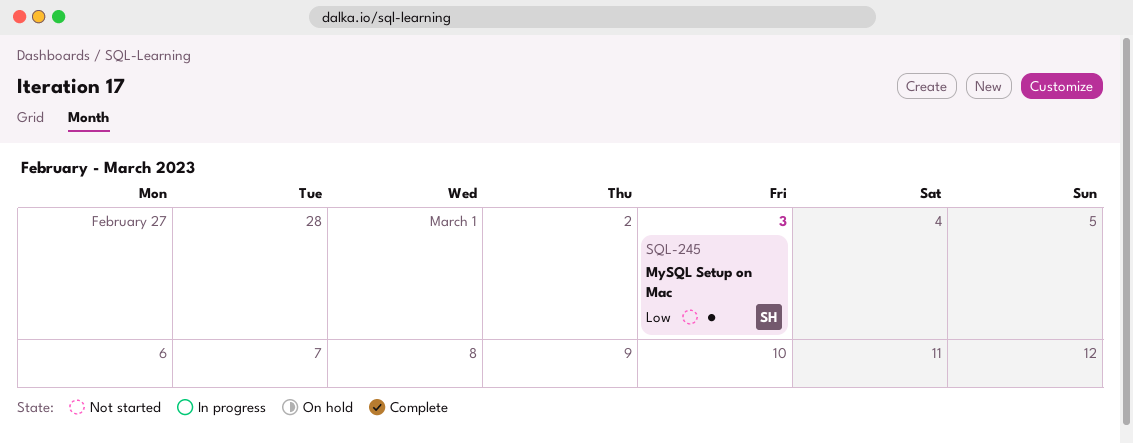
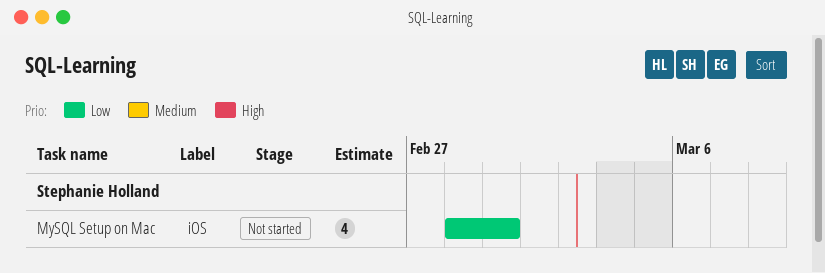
MySQL Setup on Mac, estimate: 1 -> 4
MySQL Setup on Mac, due: Mar 3 -> Mar 1

